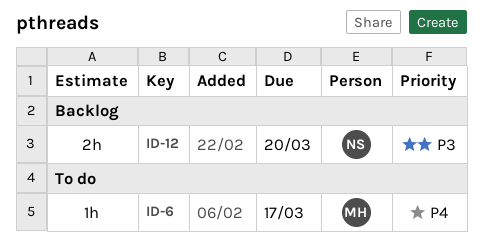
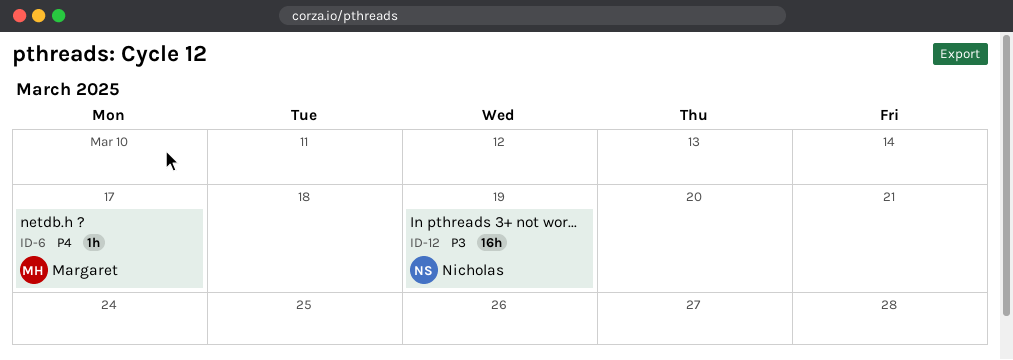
ID-12, estimate: 2h -> 16h
ID-12, due: Mar 20 -> Mar 19

